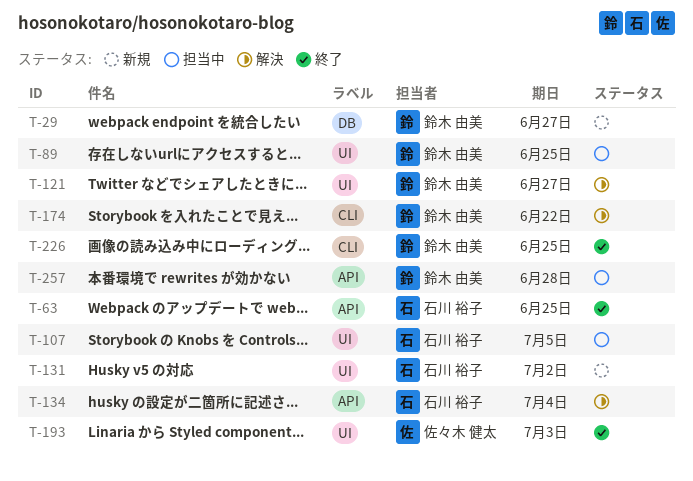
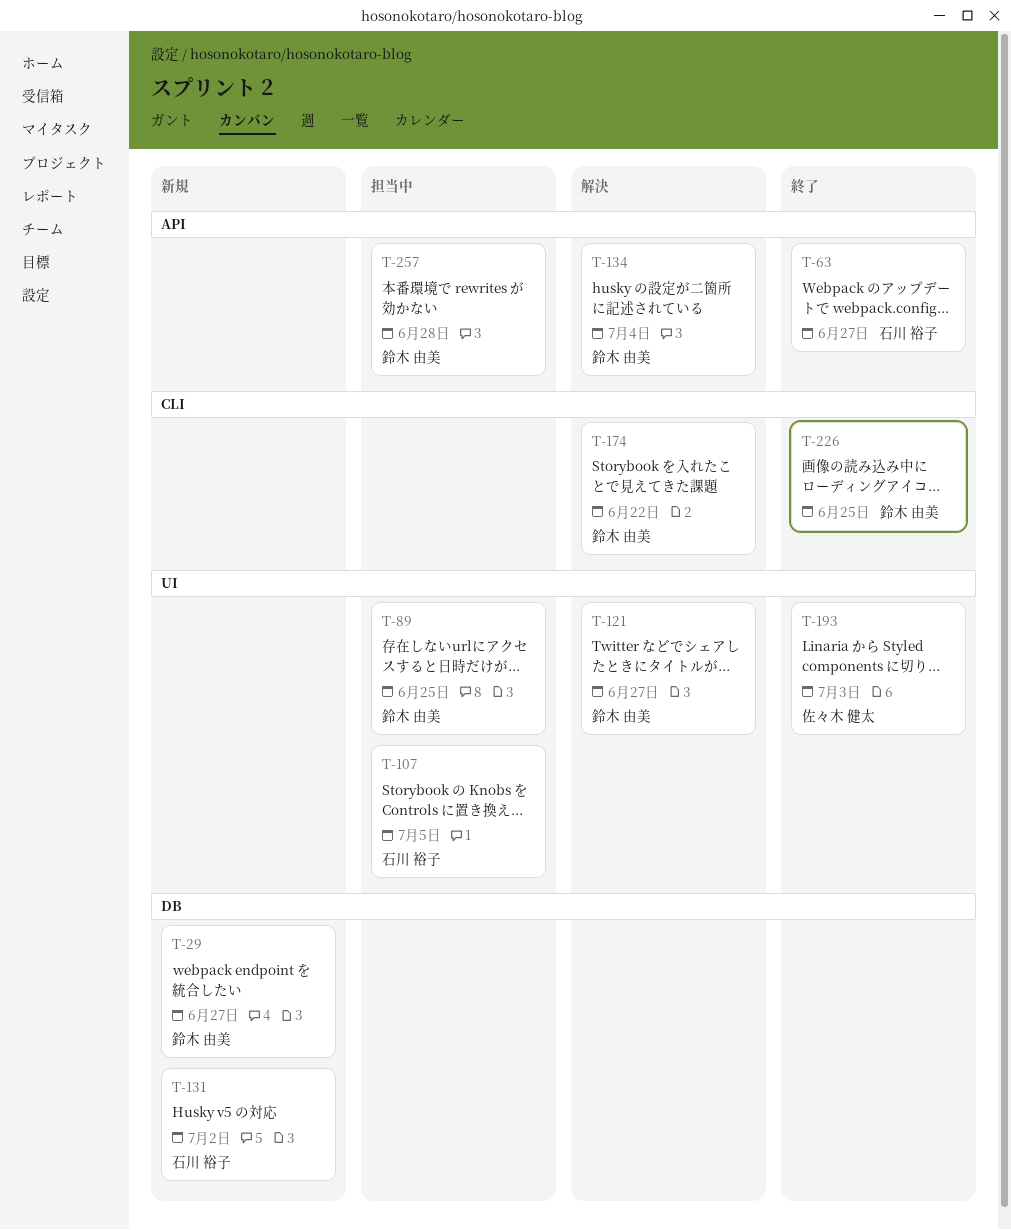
T-63, due: Jun 25 -> Jun 27
T-131, label: UI -> DB
T-134, owner: 石川 裕子 -> 鈴木 由美

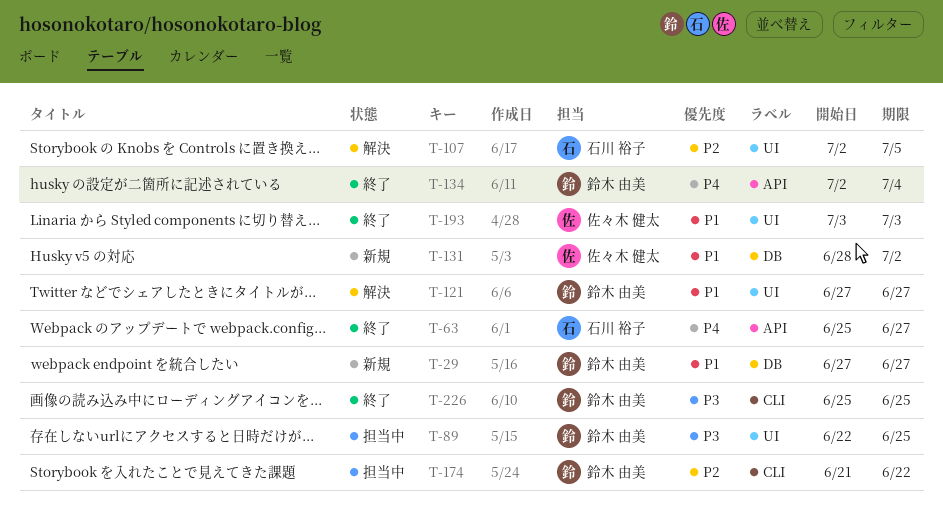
T-107, status: 担当中 -> 解決
T-131, owner: 石川 裕子 -> 佐々木 健太
T-134, status: 解決 -> 終了
T-174, status: 解決 -> 担当中
T-257: present -> none

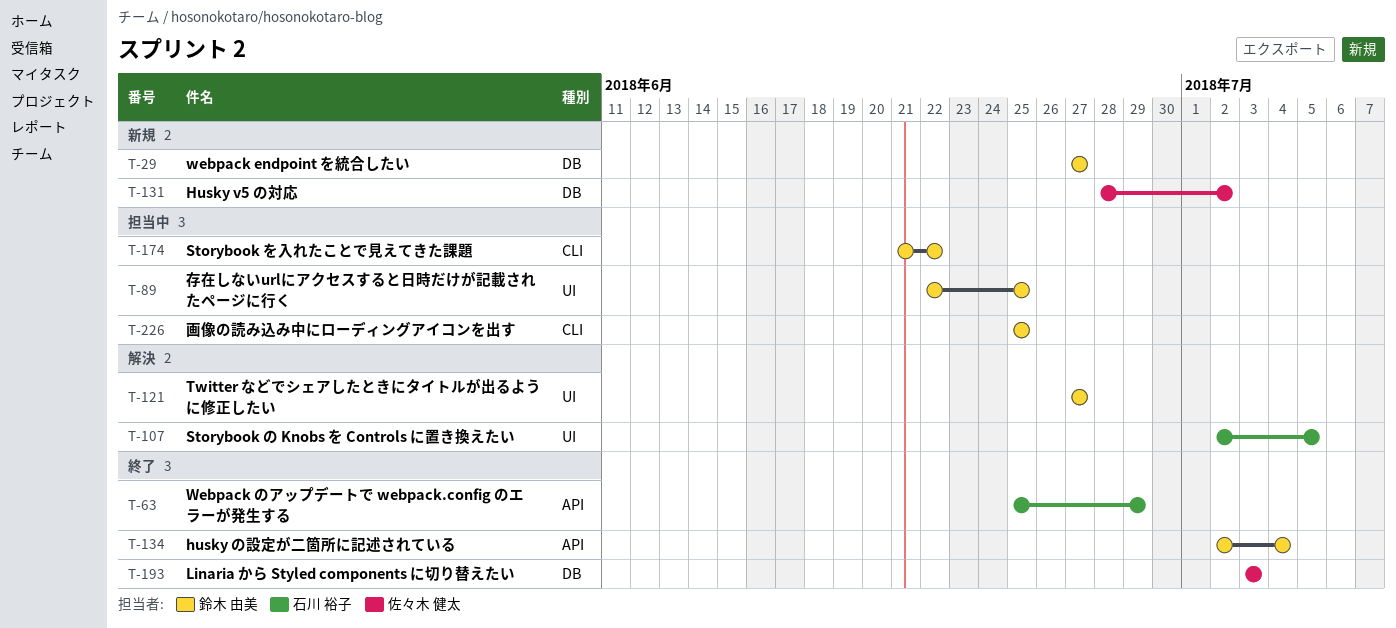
T-63, due: Jun 27 -> Jun 29
T-193, label: UI -> DB
T-226, status: 終了 -> 担当中

